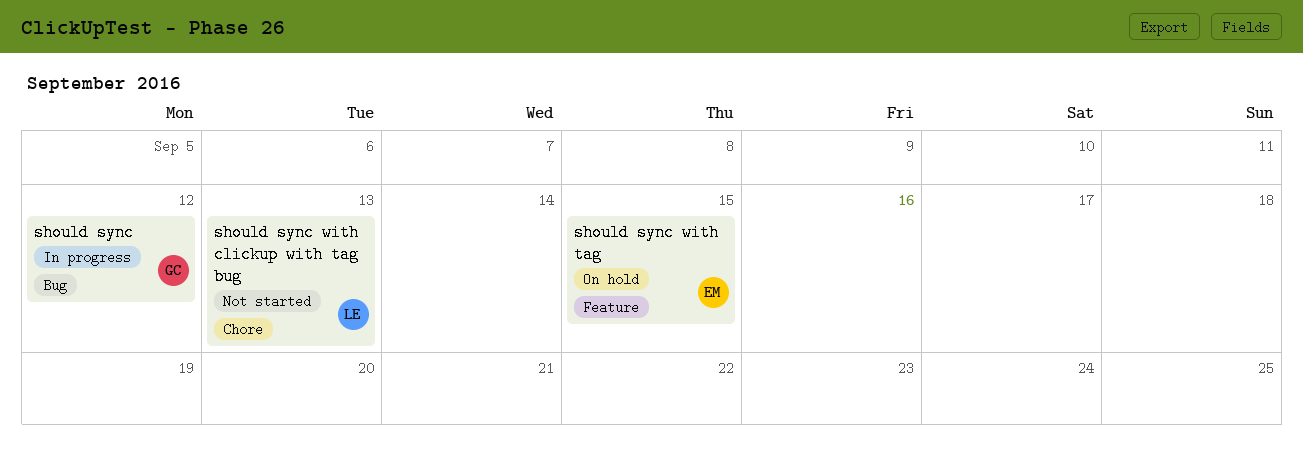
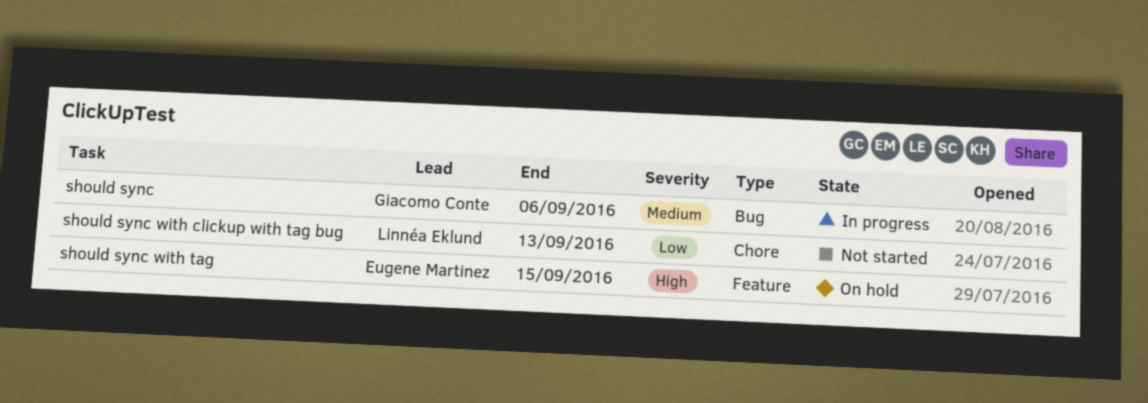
should sync, due: Sep 12 -> Sep 6

